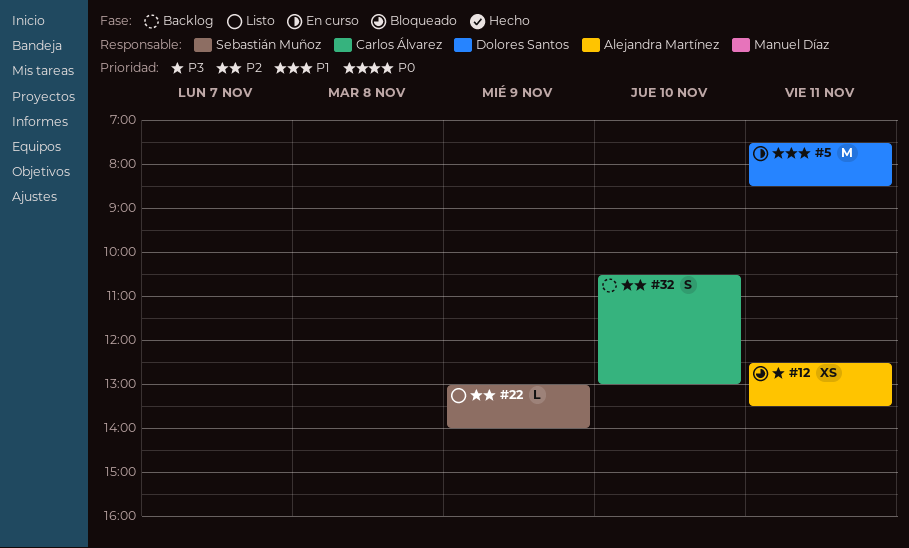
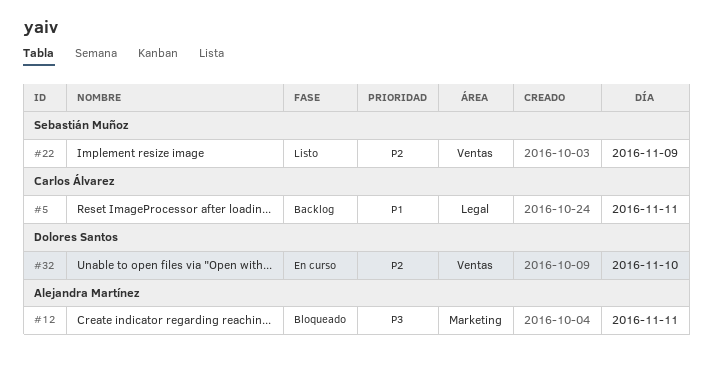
#5, status: En curso -> Backlog
#5, owner: Dolores Santos -> Carlos Álvarez
#32, status: Backlog -> En curso
#32, owner: Carlos Álvarez -> Dolores Santos

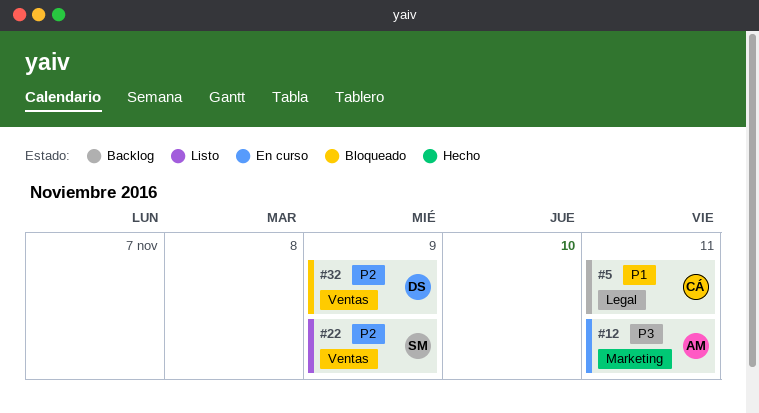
#12, status: Bloqueado -> En curso
#32, status: En curso -> Bloqueado
#32, day: Nov 10 -> Nov 9

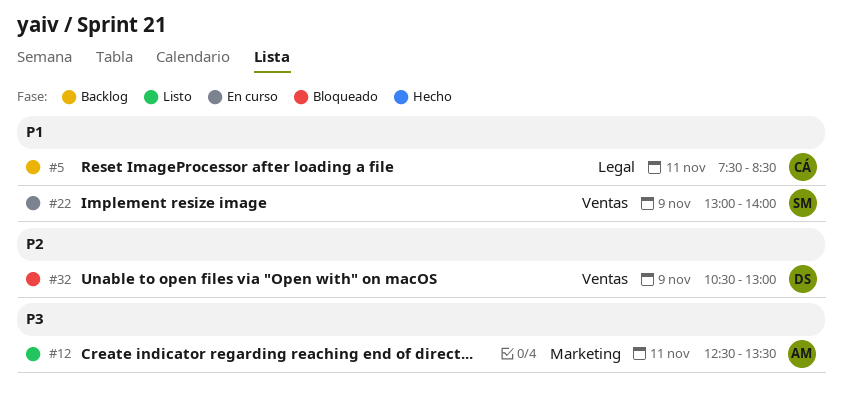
#12, status: En curso -> Listo
#22, status: Listo -> En curso
#22, priority: P2 -> P1

